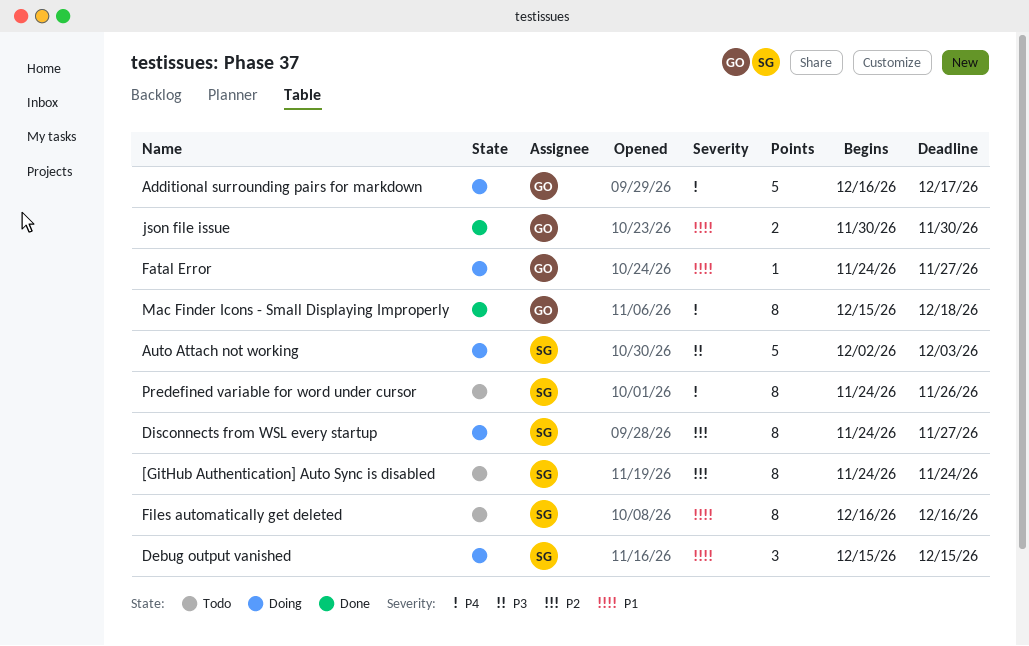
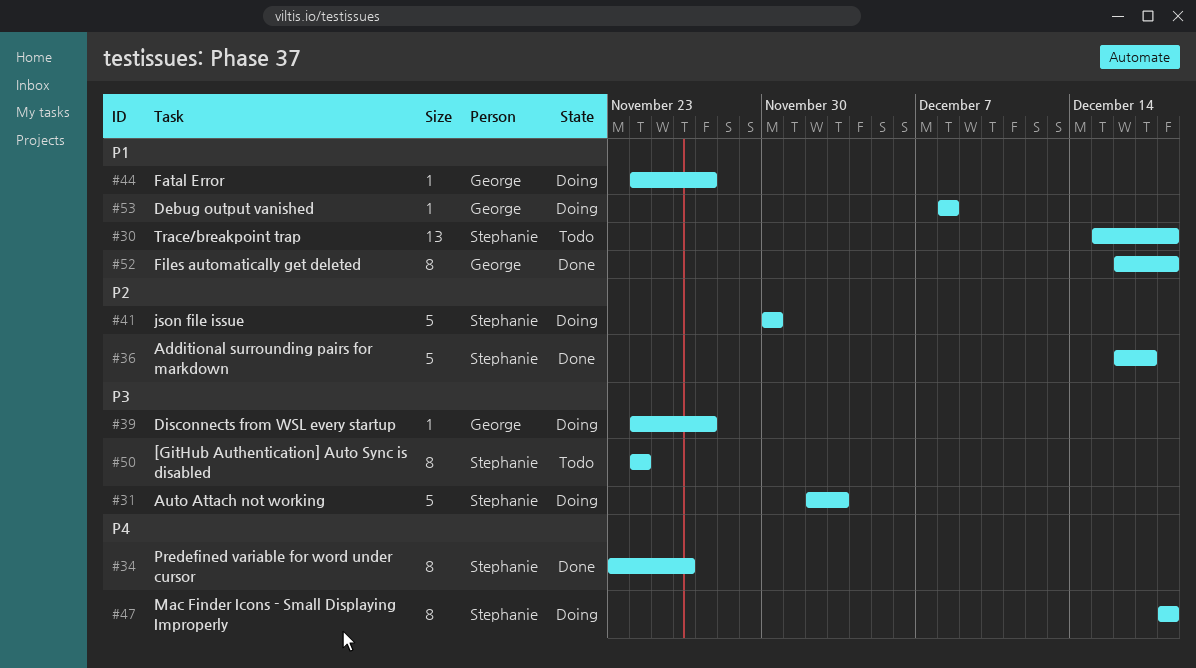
[GitHub Authentication] Auto Sync is disabled, priority: P2 -> P3
Additional surrounding pairs for markdown, status: Doing -> Done
Additional surrounding pairs for markdown, owner: George -> Stephanie
Additional surrounding pairs for markdown, priority: P4 -> P2
Debug output vanished, owner: Stephanie -> George
Debug output vanished, estimate: 3 -> 1
Debug output vanished, start: Dec 15 -> Dec 8
Debug output vanished, due: Dec 15 -> Dec 8
Disconnects from WSL every startup, owner: Stephanie -> George
Disconnects from WSL every startup, priority: P2 -> P3
Disconnects from WSL every startup, estimate: 8 -> 1
Files automatically get deleted, status: Todo -> Done
Files automatically get deleted, owner: Stephanie -> George
Files automatically get deleted, due: Dec 16 -> Dec 18
json file issue, status: Done -> Doing
json file issue, owner: George -> Stephanie
json file issue, priority: P1 -> P2
json file issue, estimate: 2 -> 5
Mac Finder Icons - Small Displaying Improperly, status: Done -> Doing
Mac Finder Icons - Small Displaying Improperly, owner: George -> Stephanie
Mac Finder Icons - Small Displaying Improperly, start: Dec 15 -> Dec 18
Predefined variable for word under cursor, status: Todo -> Done
Predefined variable for word under cursor, start: Nov 24 -> Nov 23
Trace/breakpoint trap: none -> present

